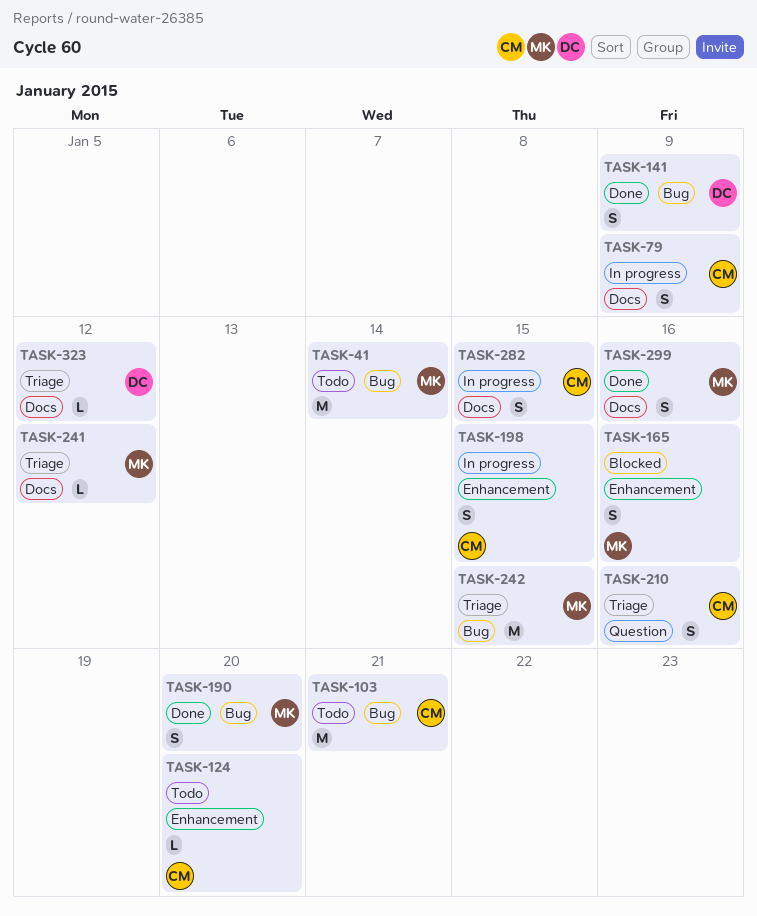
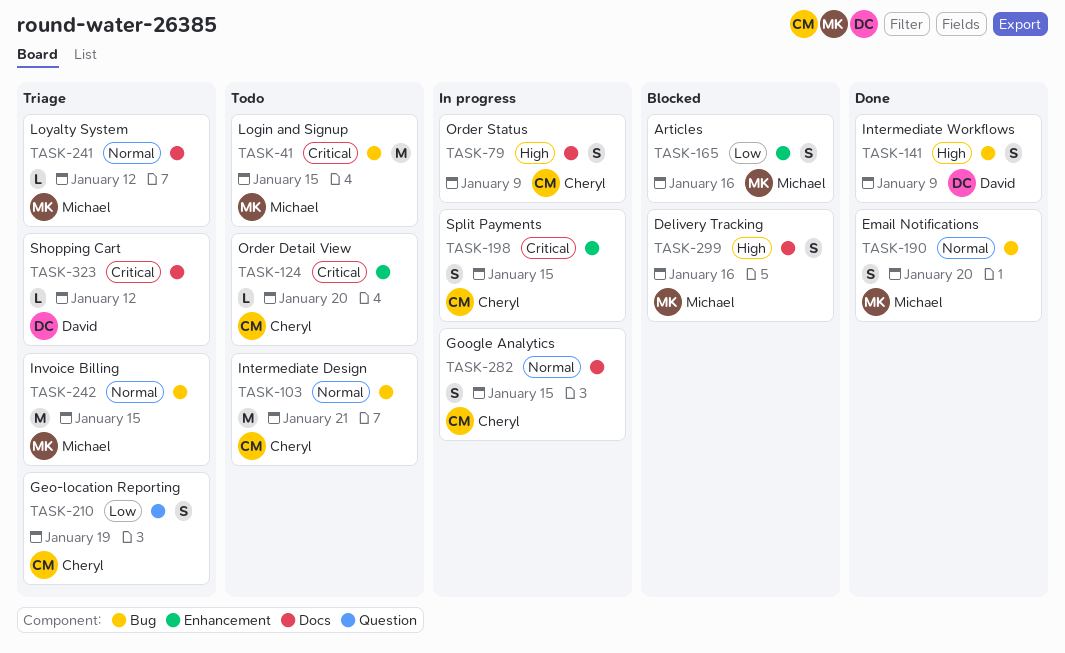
TASK-41, due: Jan 14 -> Jan 15
TASK-210, due: Jan 16 -> Jan 19
TASK-299, status: Done -> Blocked

